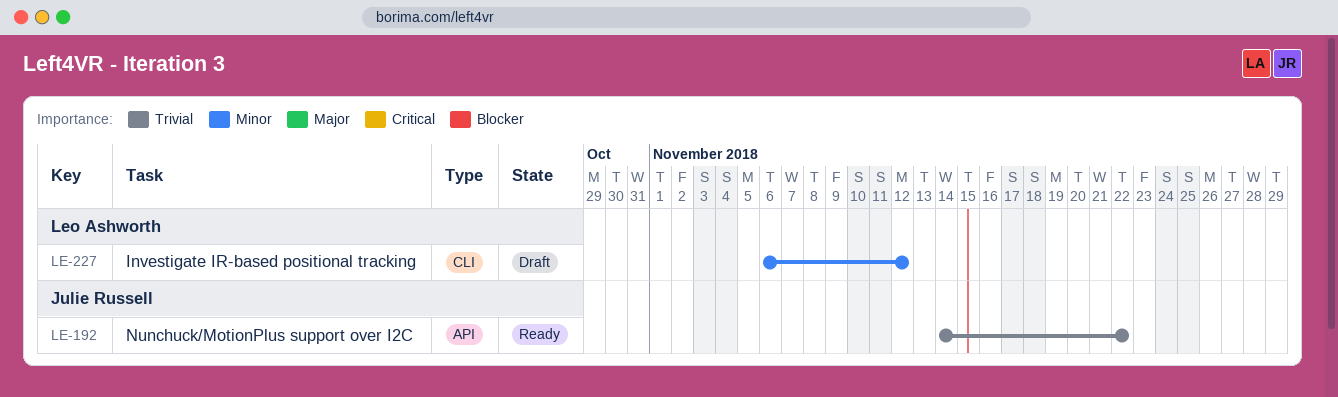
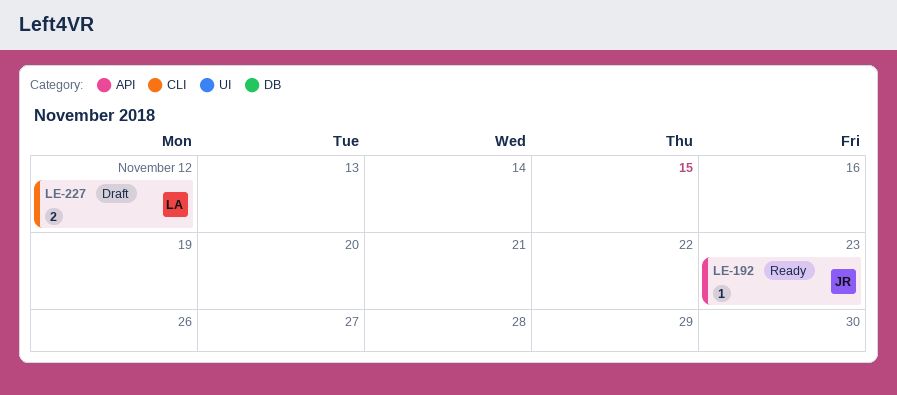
LE-192, due: Nov 22 -> Nov 23

